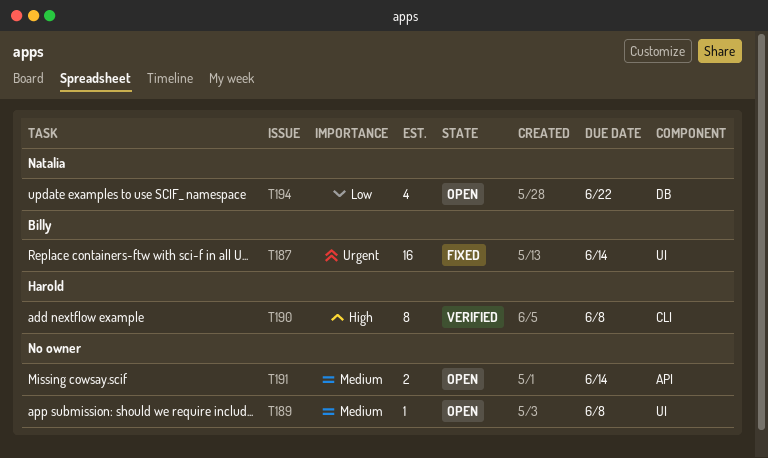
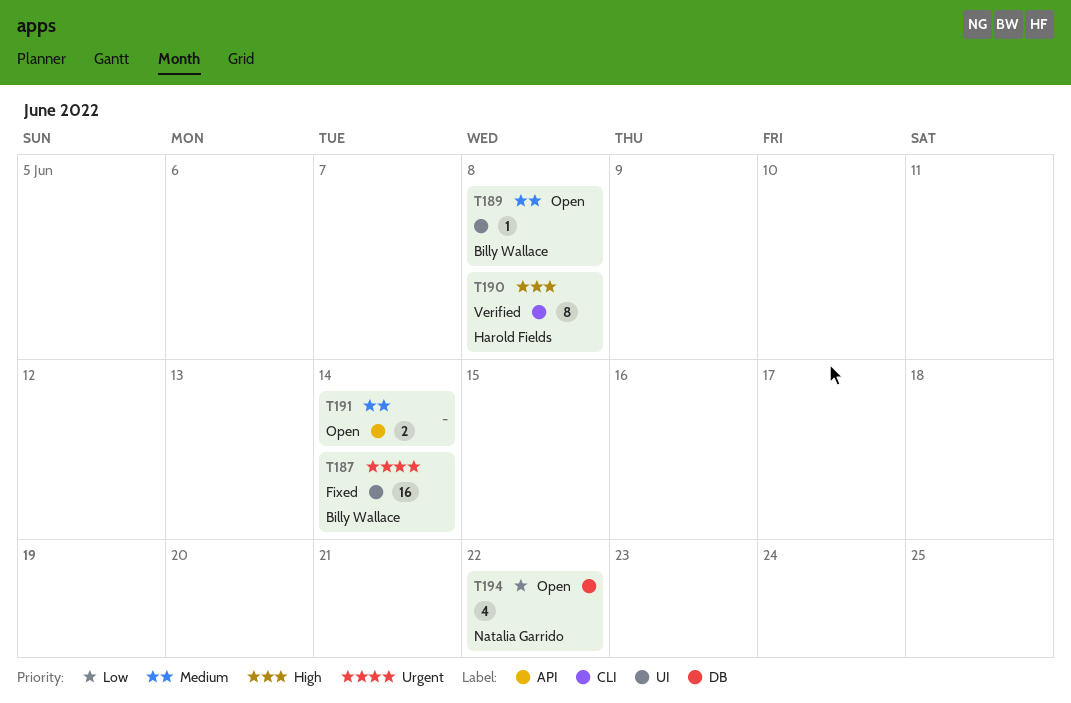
T189, owner: none -> Billy Wallace

